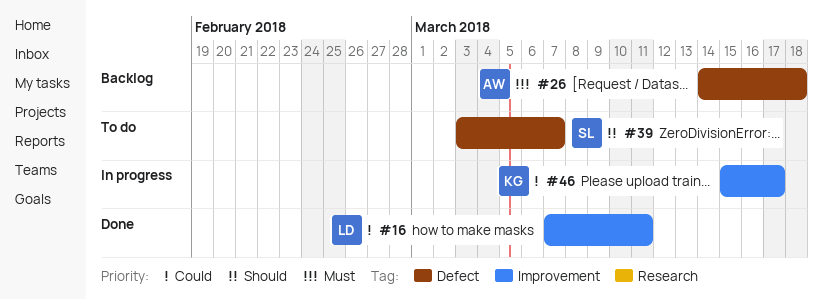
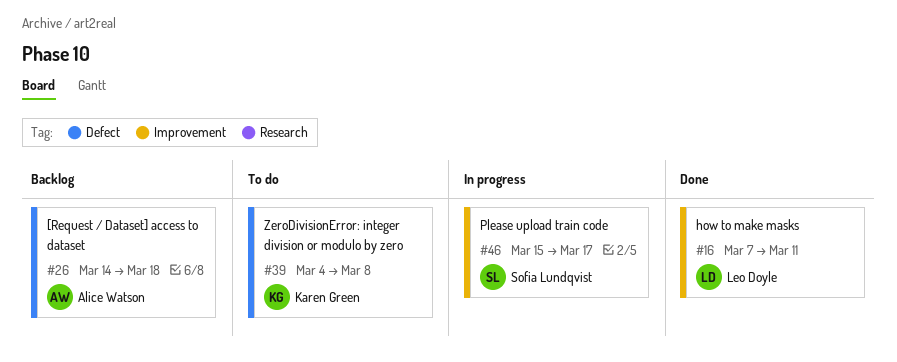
#39, owner: Sofia Lundqvist -> Karen Green
#39, start: Mar 3 -> Mar 4
#39, due: Mar 7 -> Mar 8
#46, owner: Karen Green -> Sofia Lundqvist

